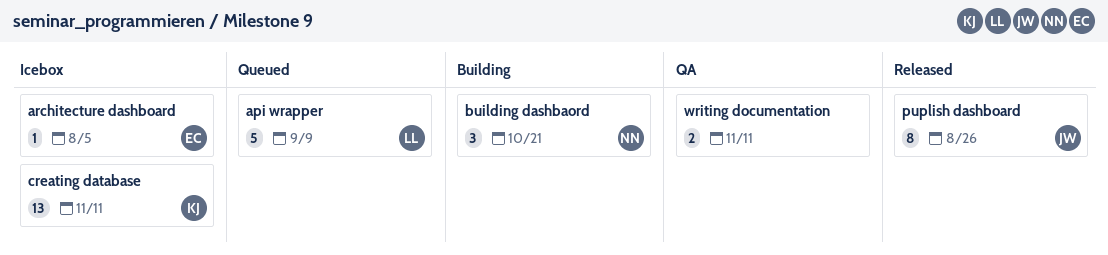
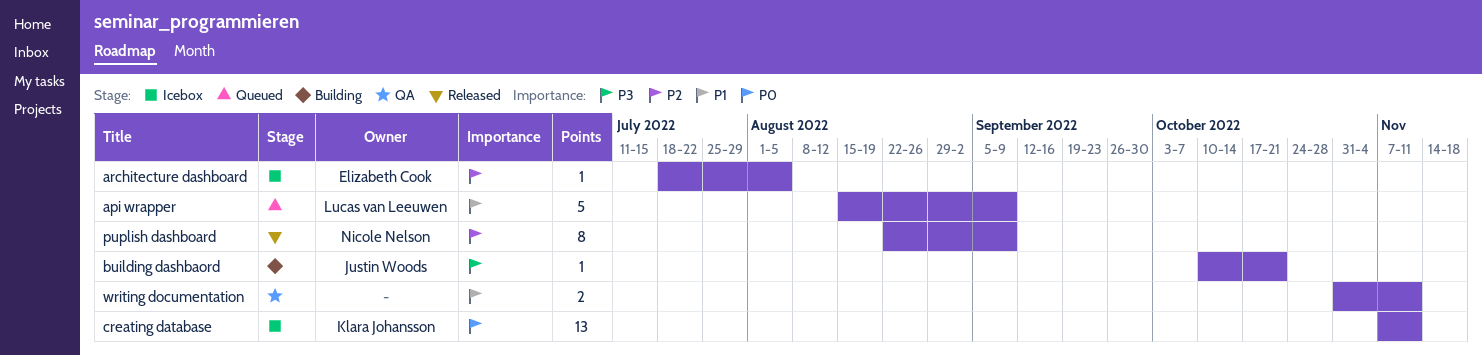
building dashbaord, owner: Nicole Nelson -> Justin Woods
building dashbaord, estimate: 3 -> 1
puplish dashboard, owner: Justin Woods -> Nicole Nelson
puplish dashboard, due: Aug 26 -> Sep 9

